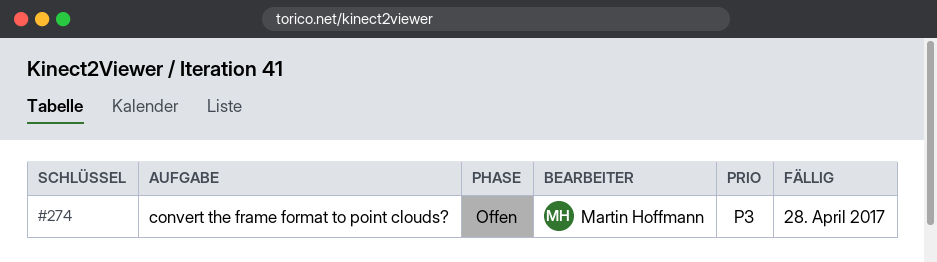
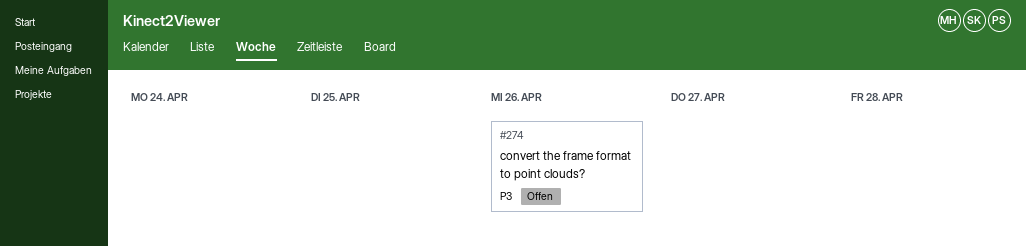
#274, due: Apr 28 -> Apr 26

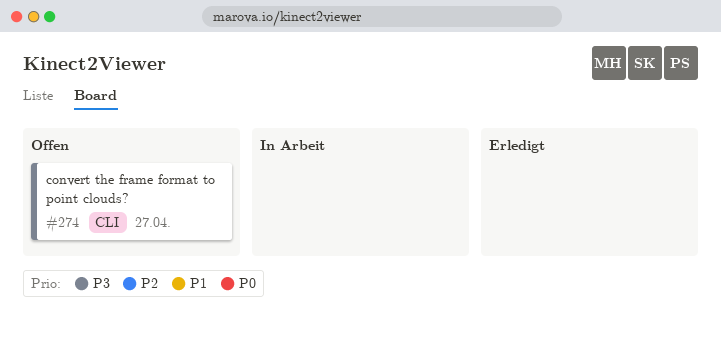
#274, due: Apr 26 -> Apr 27

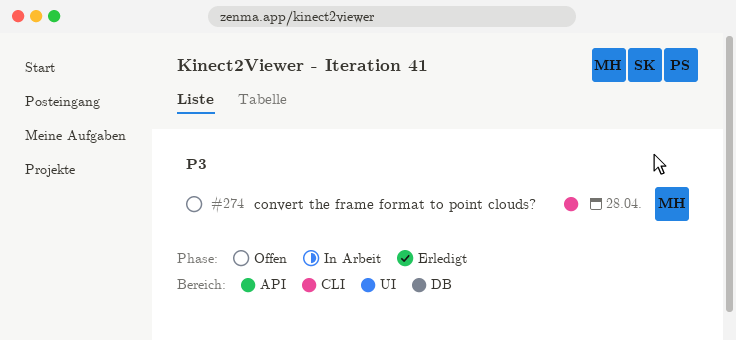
#274, due: Apr 27 -> Apr 28

